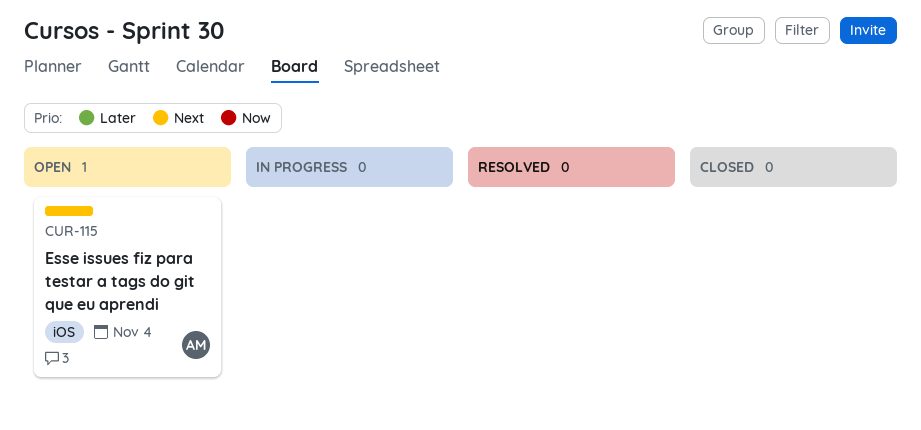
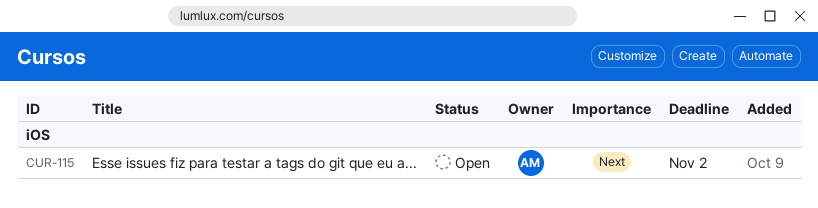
CUR-115, due: Nov 4 -> Nov 2

